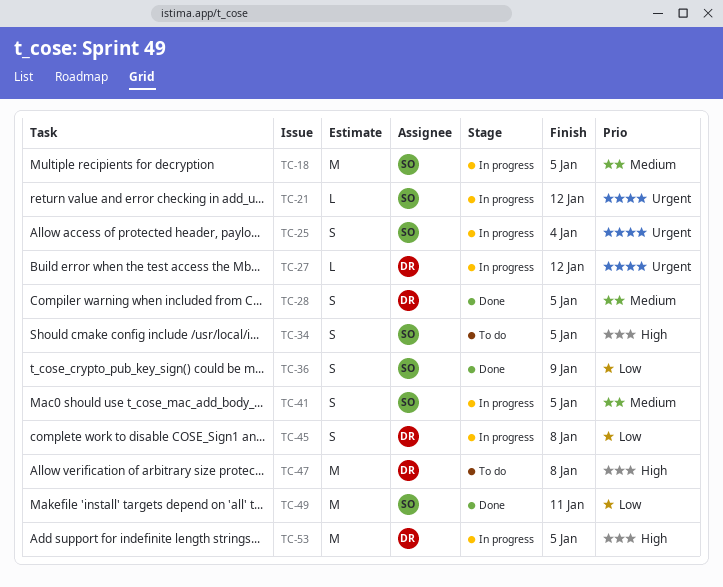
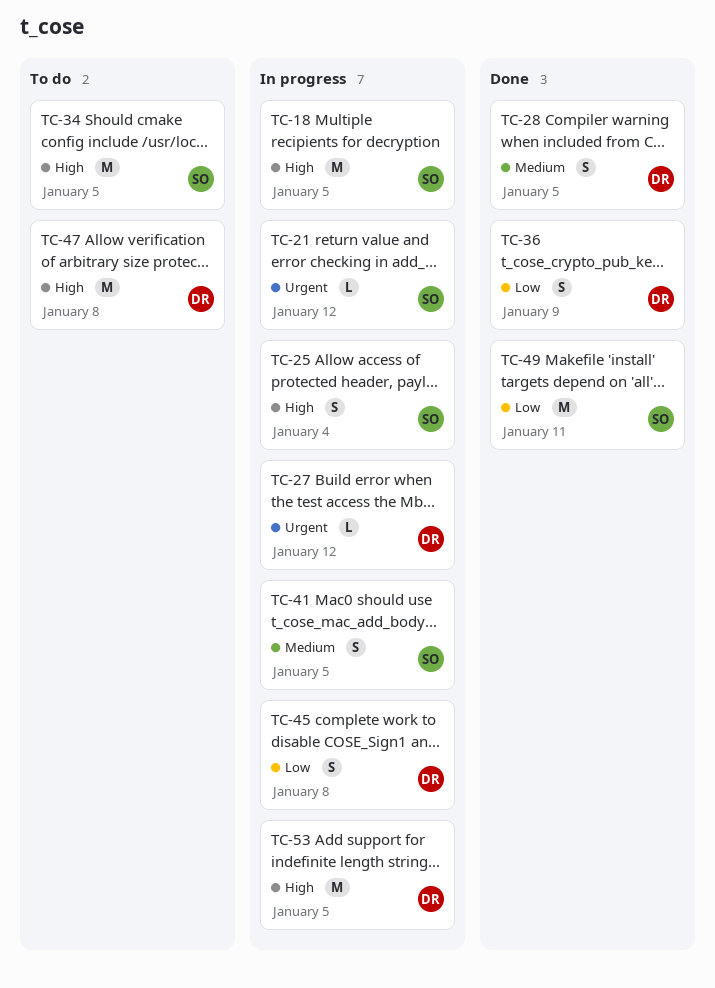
TC-18, priority: Medium -> High
TC-25, priority: Urgent -> High
TC-34, estimate: S -> M
TC-36, owner: SO -> DR

